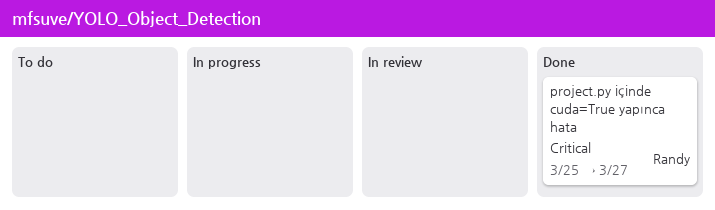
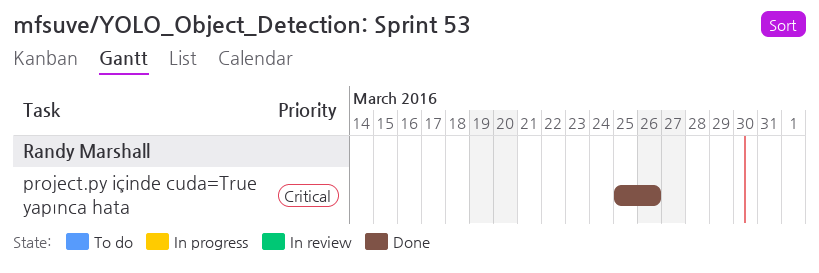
project.py içinde cuda=True yapınca hata, due: Mar 27 -> Mar 26

